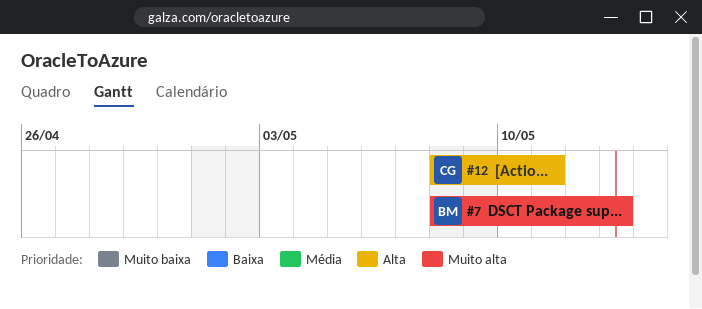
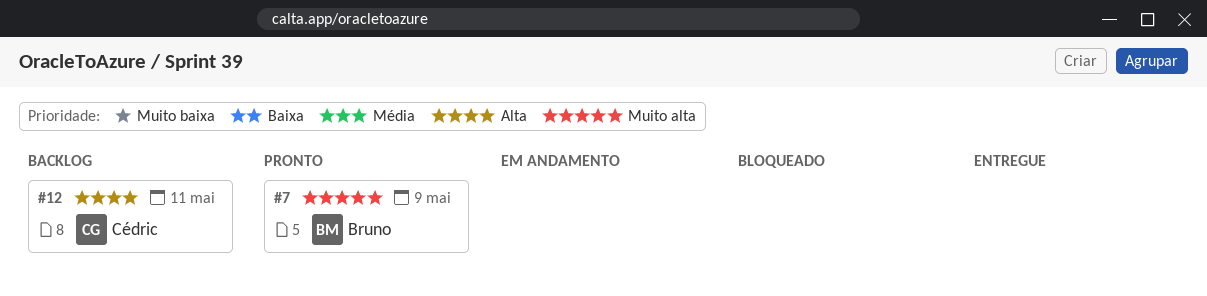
#7, due: May 13 -> May 9

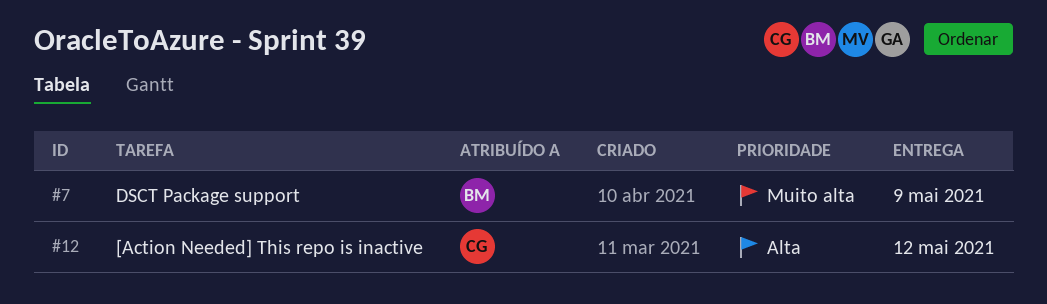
#12, due: May 11 -> May 12

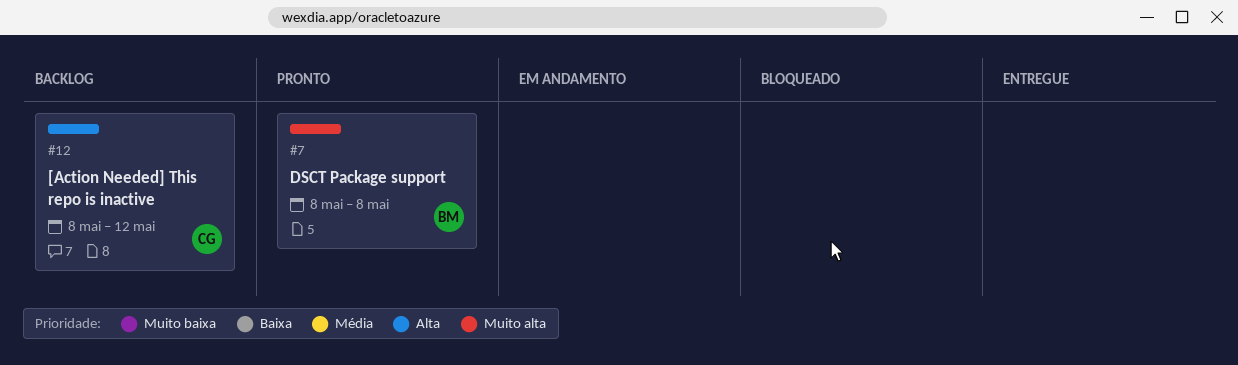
#7, due: May 9 -> May 8

